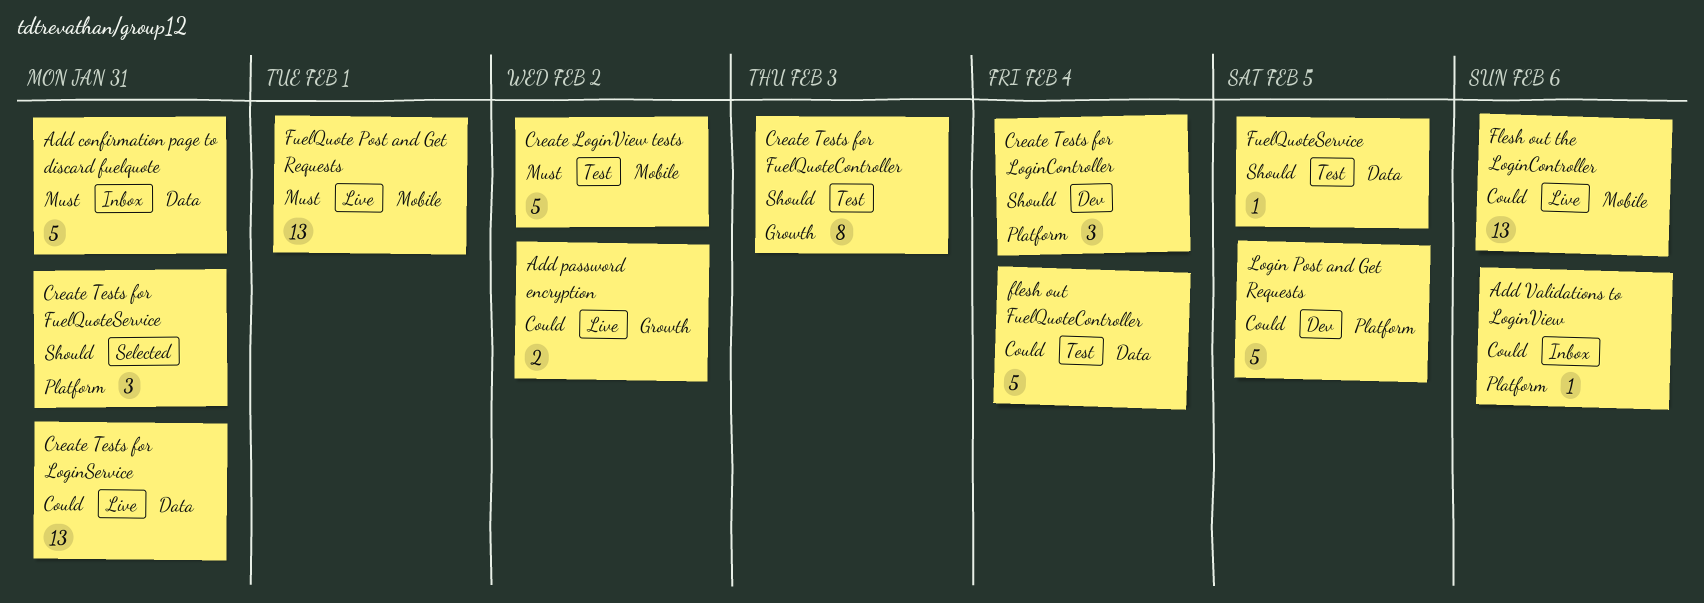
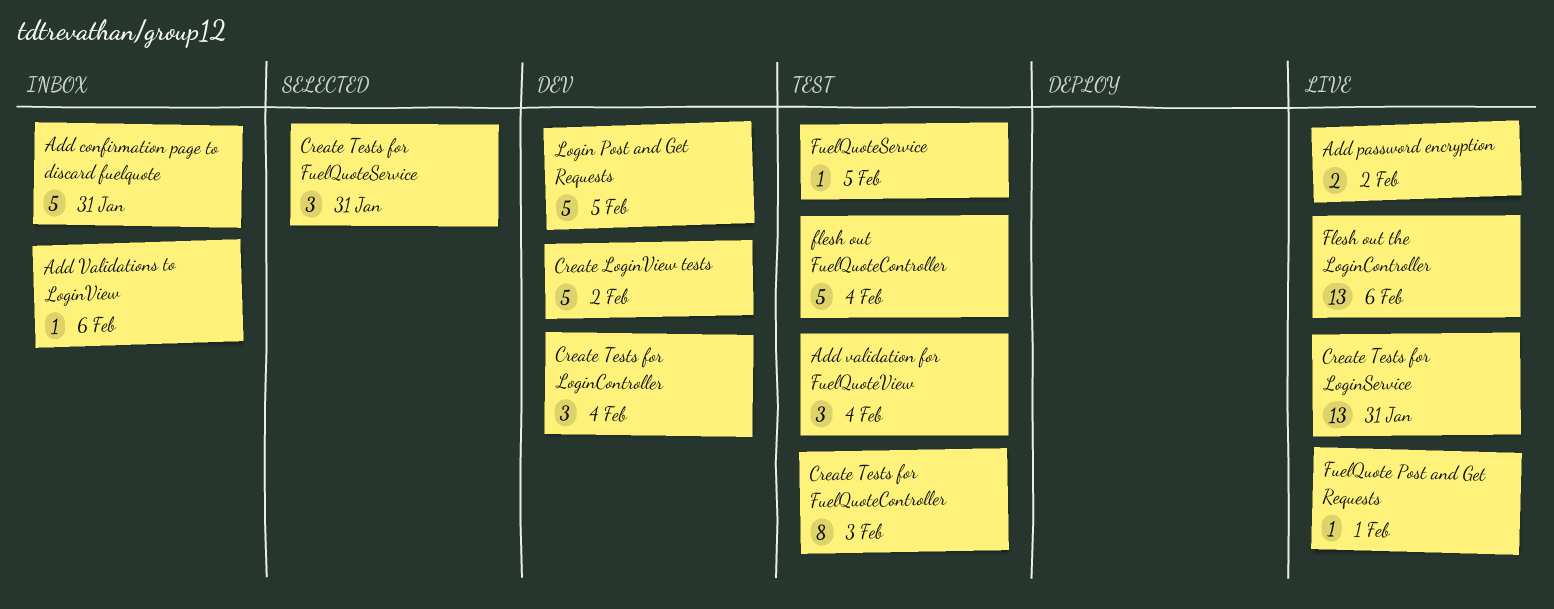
Add validation for FuelQuoteView: none -> present
Create LoginView tests, status: Test -> Dev
FuelQuote Post and Get Requests, estimate: 13 -> 1

